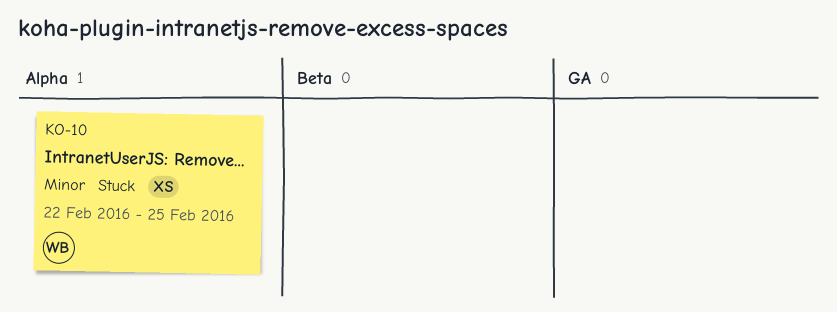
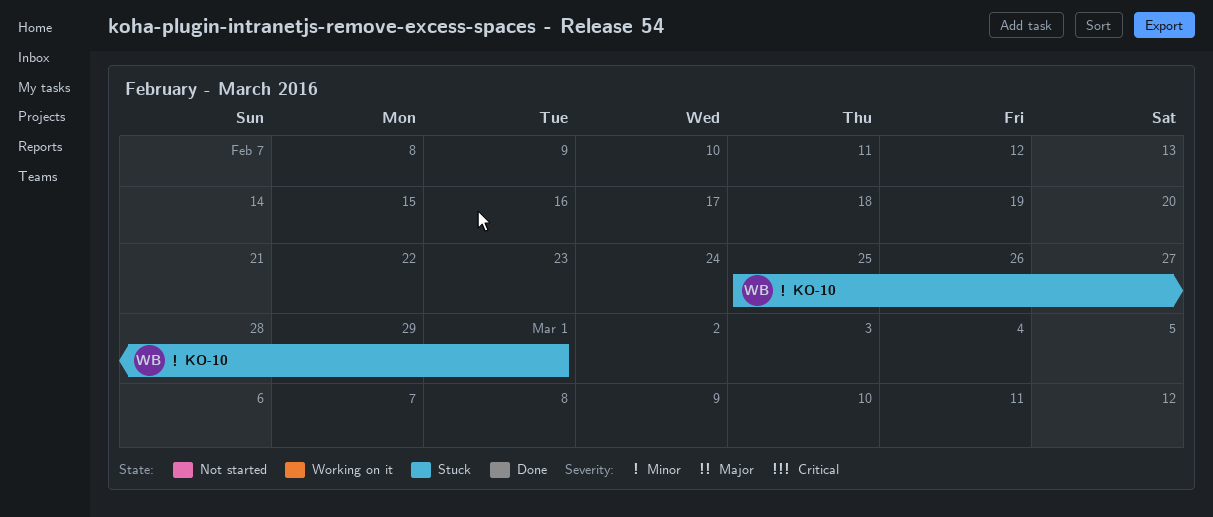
KO-10, start: Feb 22 -> Feb 25
KO-10, due: Feb 25 -> Mar 1

